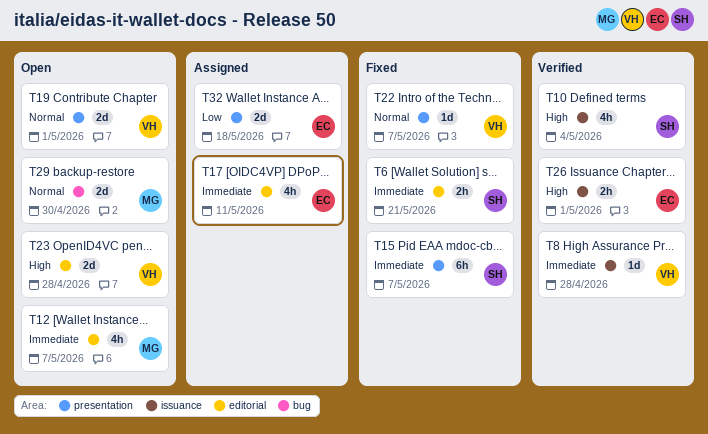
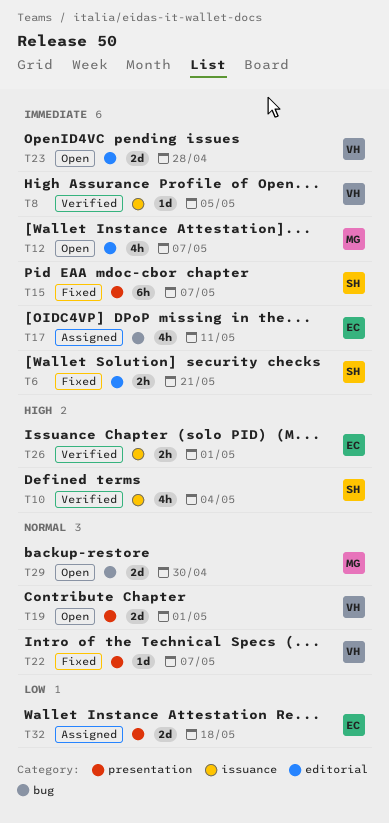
T8, due: Apr 28 -> May 5
T17, label: editorial -> bug
T23, priority: High -> Immediate

